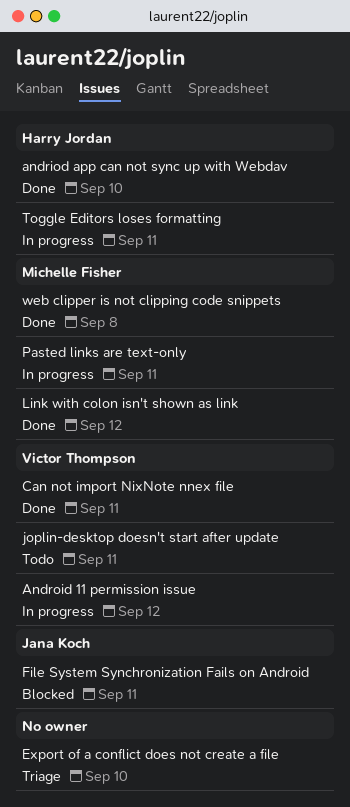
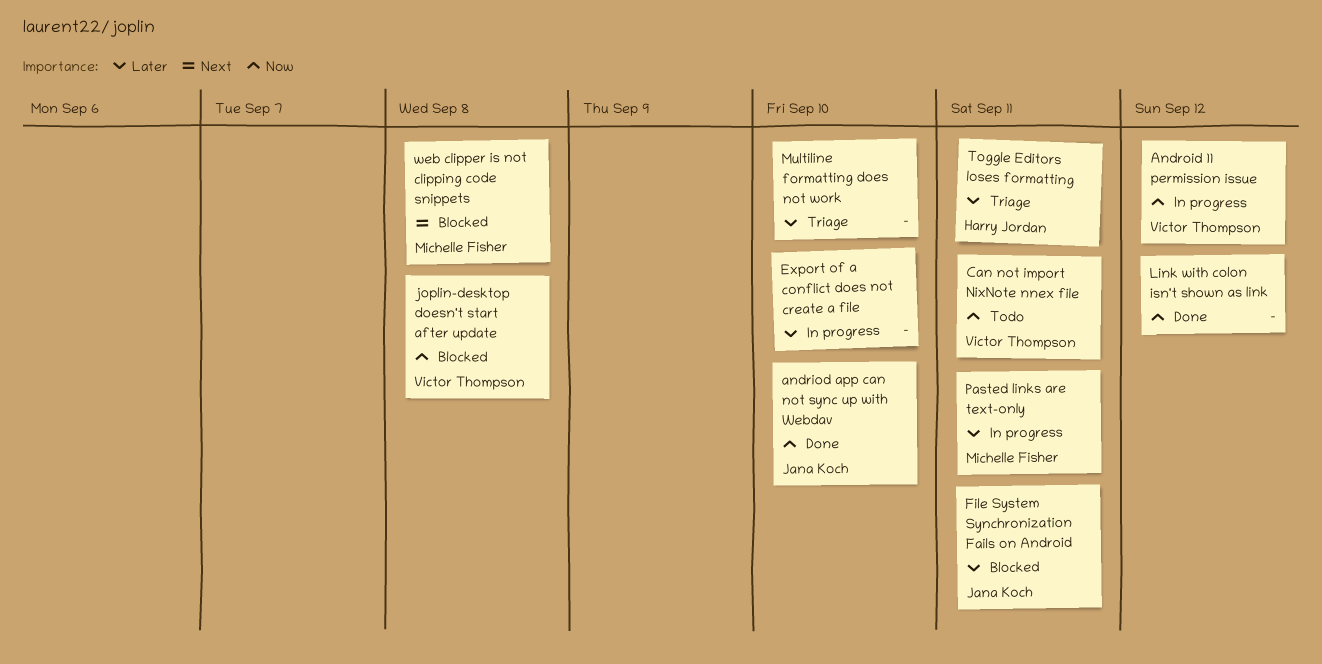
andriod app can not sync up with Webdav, owner: Harry Jordan -> Jana Koch
Can not import NixNote nnex file, status: Done -> Todo
Export of a conflict does not create a file, status: Triage -> In progress
joplin-desktop doesn't start after update, status: Todo -> Blocked
joplin-desktop doesn't start after update, due: Sep 11 -> Sep 8
Link with colon isn't shown as link, owner: Michelle Fisher -> none
Multiline formatting does not work: none -> present
Toggle Editors loses formatting, status: In progress -> Triage
web clipper is not clipping code snippets, status: Done -> Blocked

